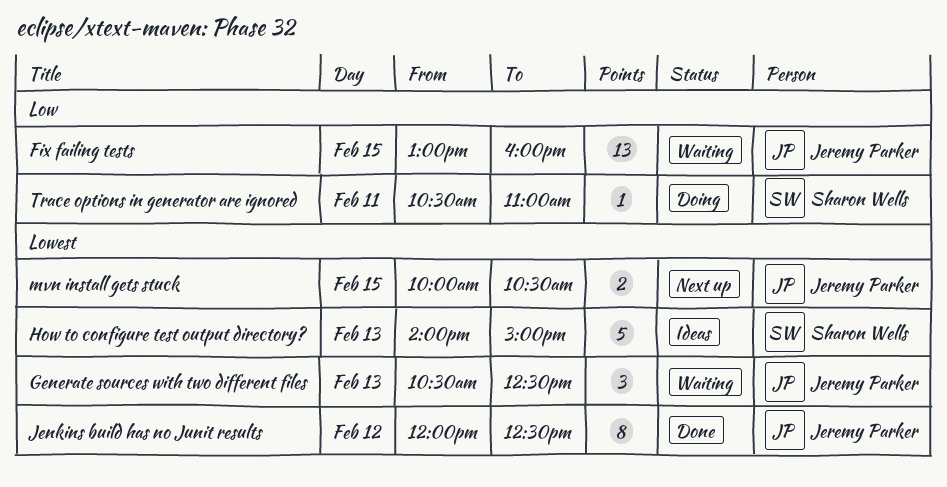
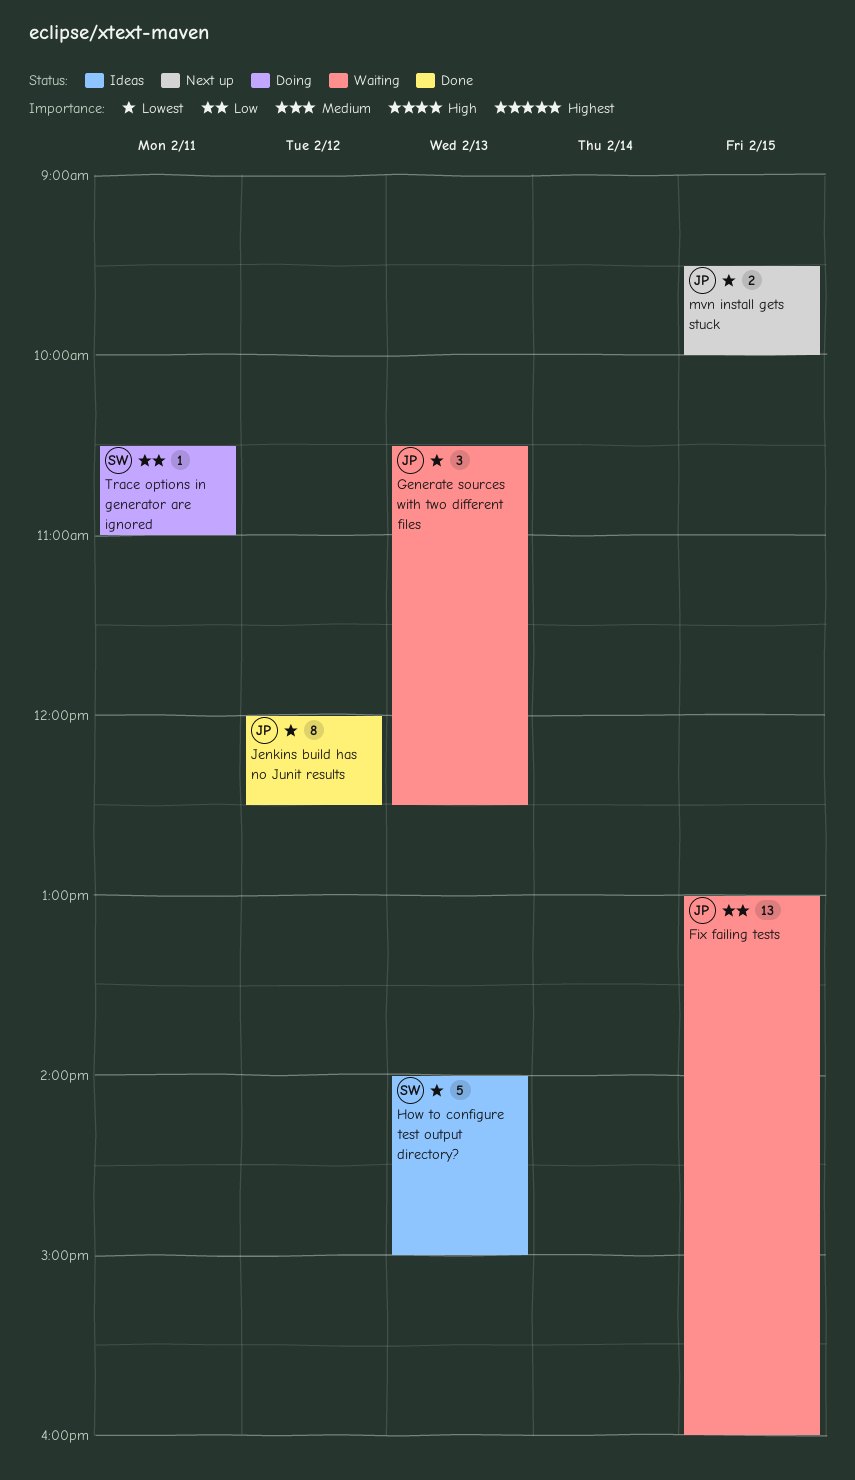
mvn install gets stuck, begins: 10:00 -> 09:30
mvn install gets stuck, ends: 10:30 -> 10:00

